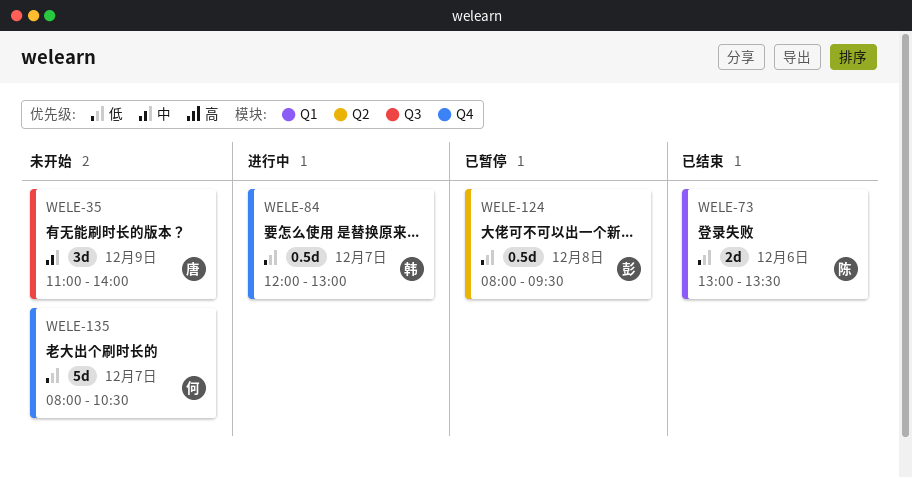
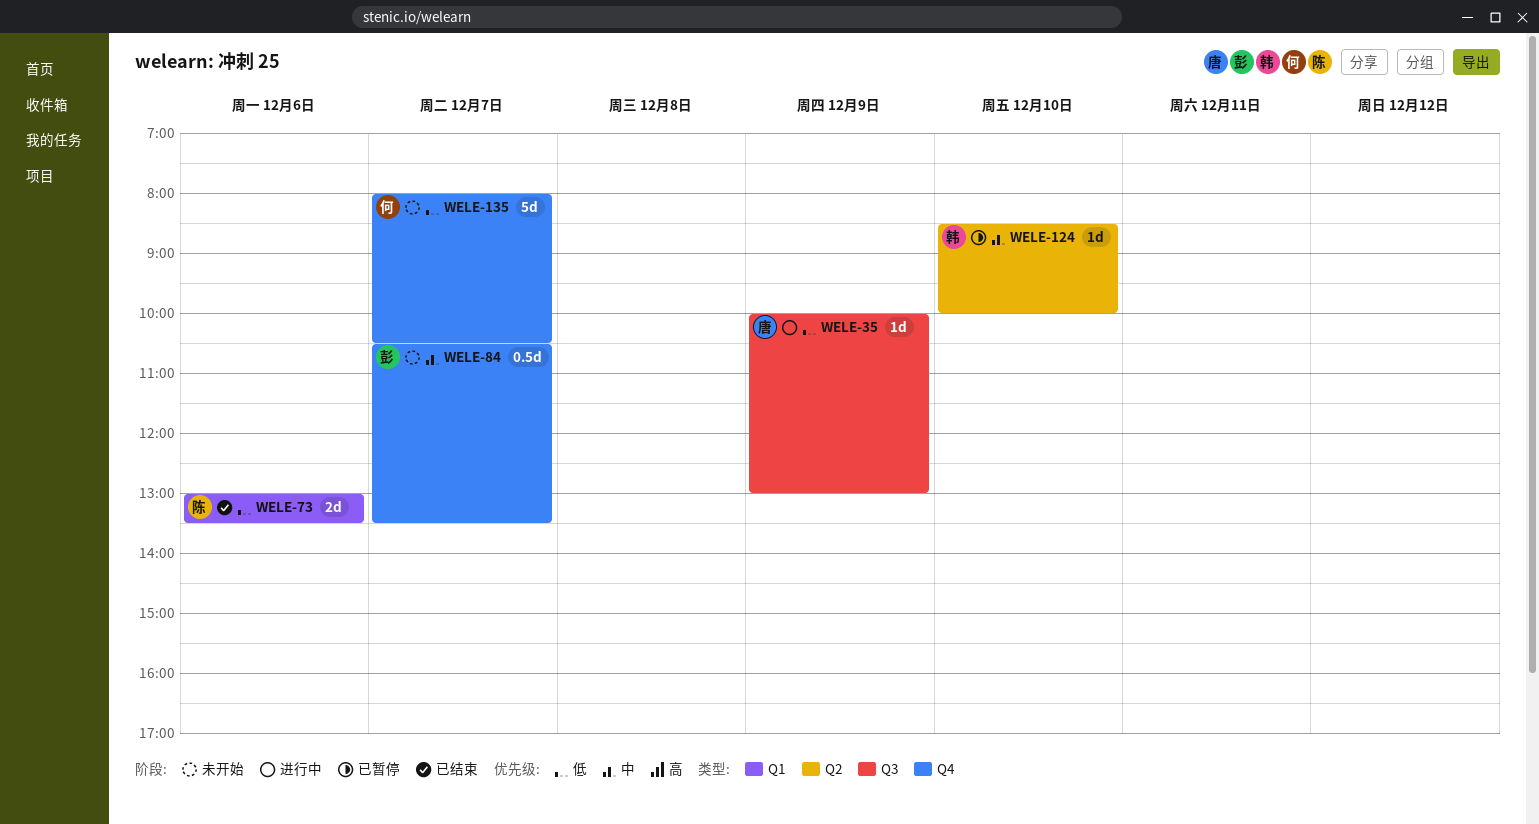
WELE-35, status: 未开始 -> 进行中
WELE-35, priority: 中 -> 低
WELE-35, estimate: 3d -> 1d
WELE-35, begins: 11:00 -> 10:00
WELE-35, ends: 14:00 -> 13:00
WELE-84, status: 进行中 -> 未开始
WELE-84, owner: 韩 -> 彭
WELE-84, priority: 低 -> 中
WELE-84, begins: 12:00 -> 10:30
WELE-84, ends: 13:00 -> 13:30
WELE-124, owner: 彭 -> 韩
WELE-124, priority: 低 -> 中
WELE-124, estimate: 0.5d -> 1d
WELE-124, day: Dec 8 -> Dec 10
WELE-124, begins: 08:00 -> 08:30
WELE-124, ends: 09:30 -> 10:00

